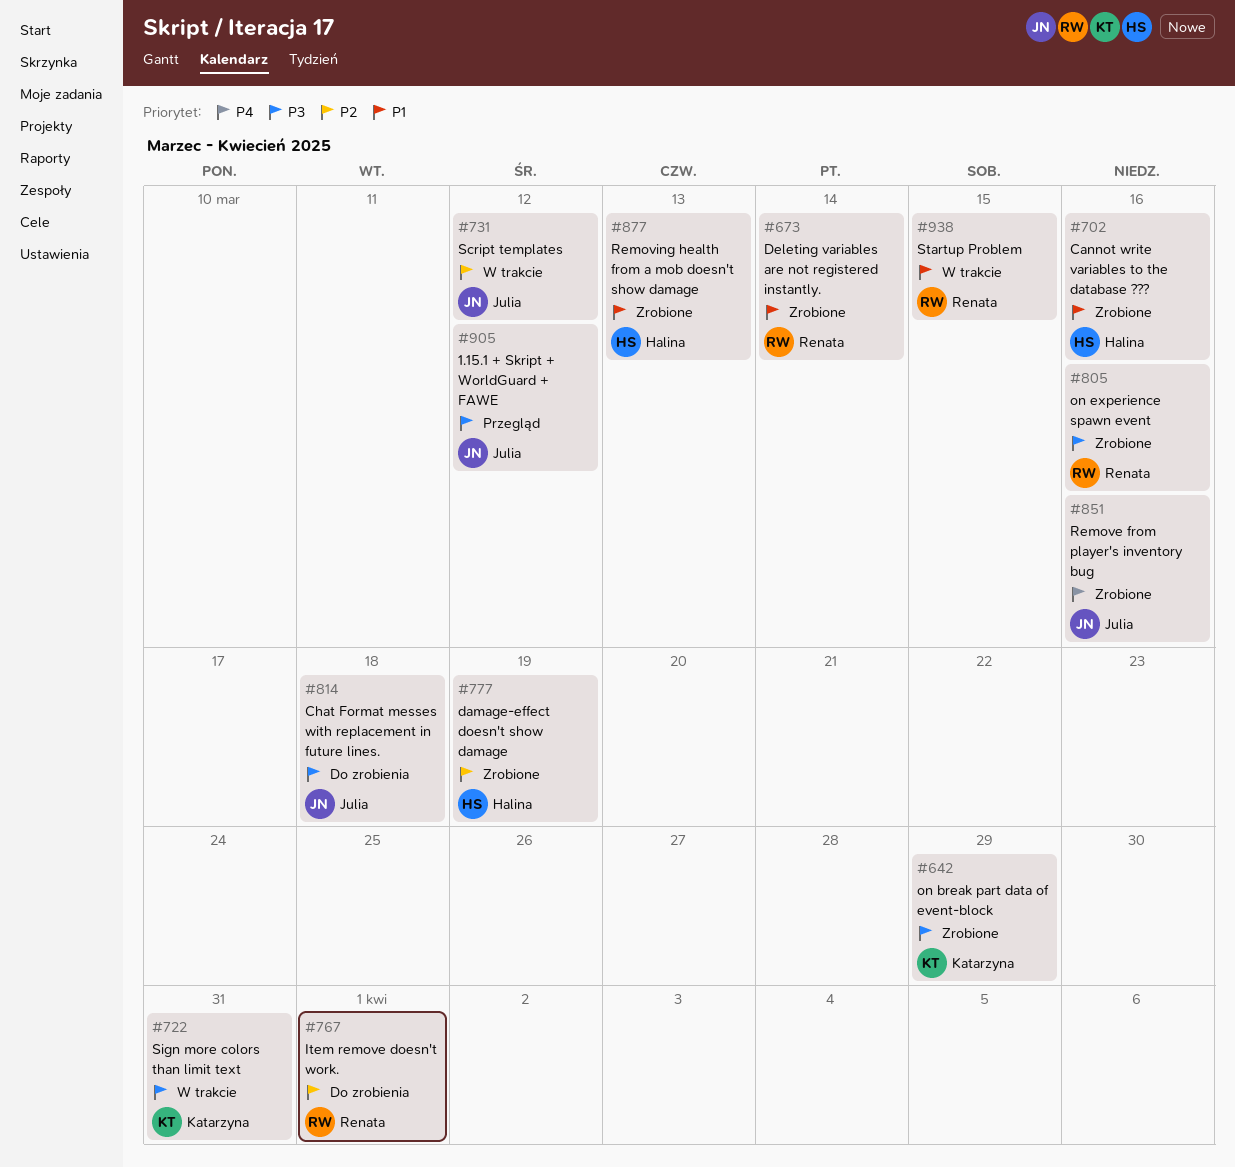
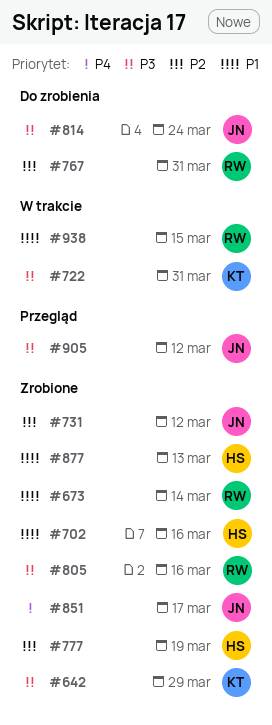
#731, status: W trakcie -> Zrobione
#767, due: Apr 1 -> Mar 31
#814, due: Mar 18 -> Mar 24
#851, due: Mar 16 -> Mar 17

